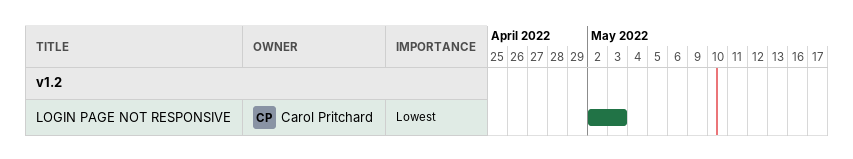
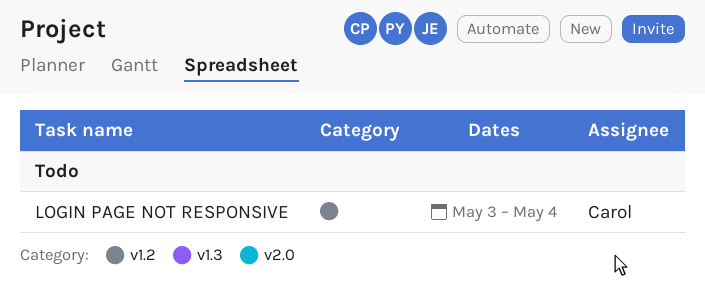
LOGIN PAGE NOT RESPONSIVE, start: May 2 -> May 3
LOGIN PAGE NOT RESPONSIVE, due: May 3 -> May 4

